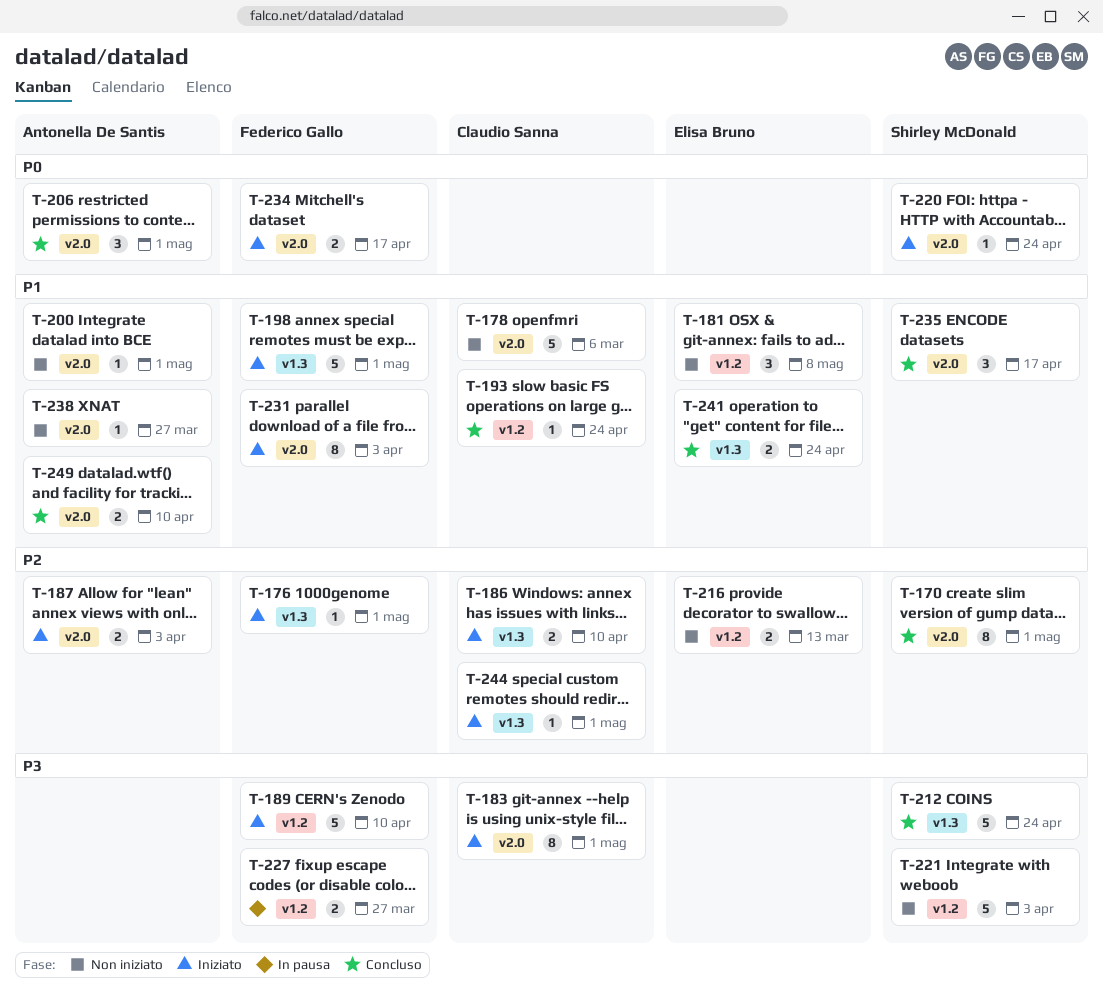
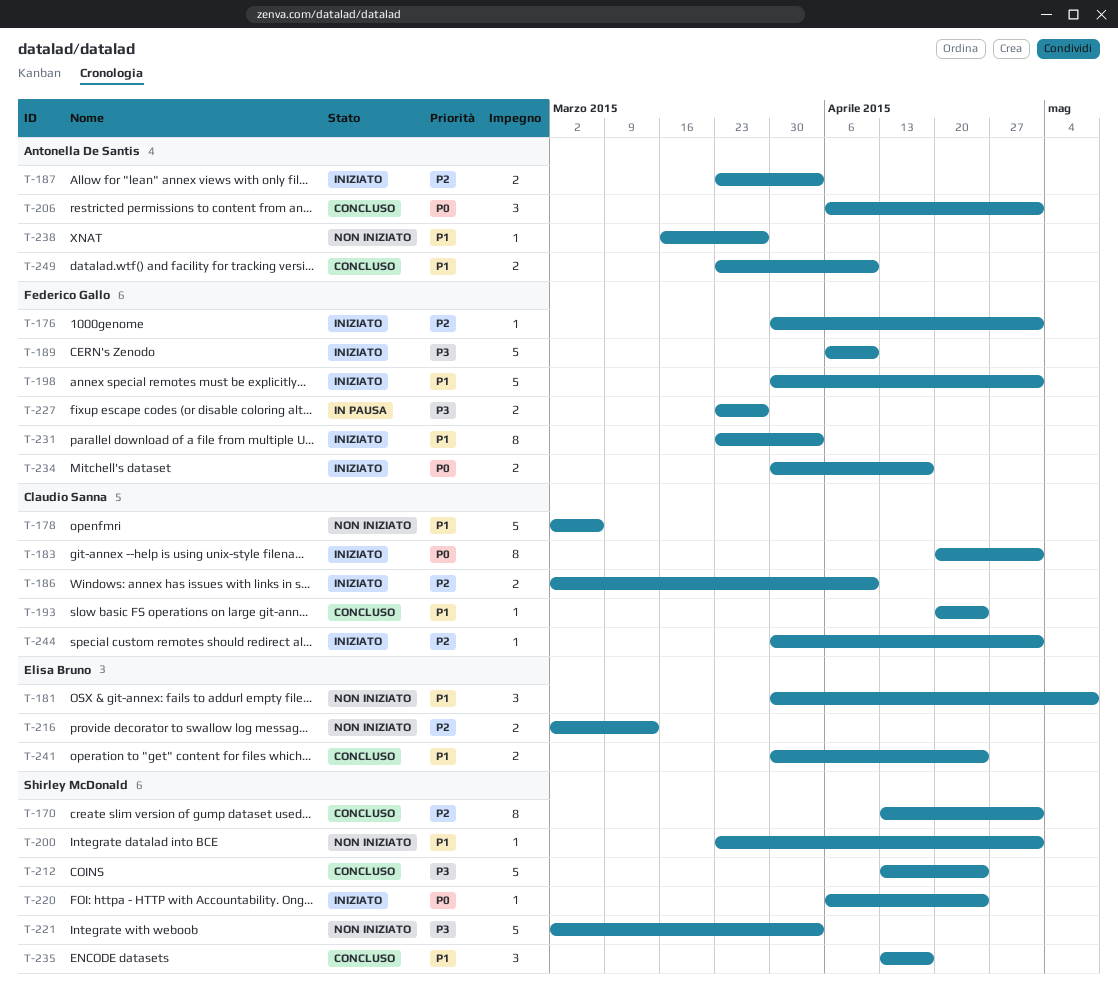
T-183, priority: P3 -> P0
T-200, owner: Antonella De Santis -> Shirley McDonald

